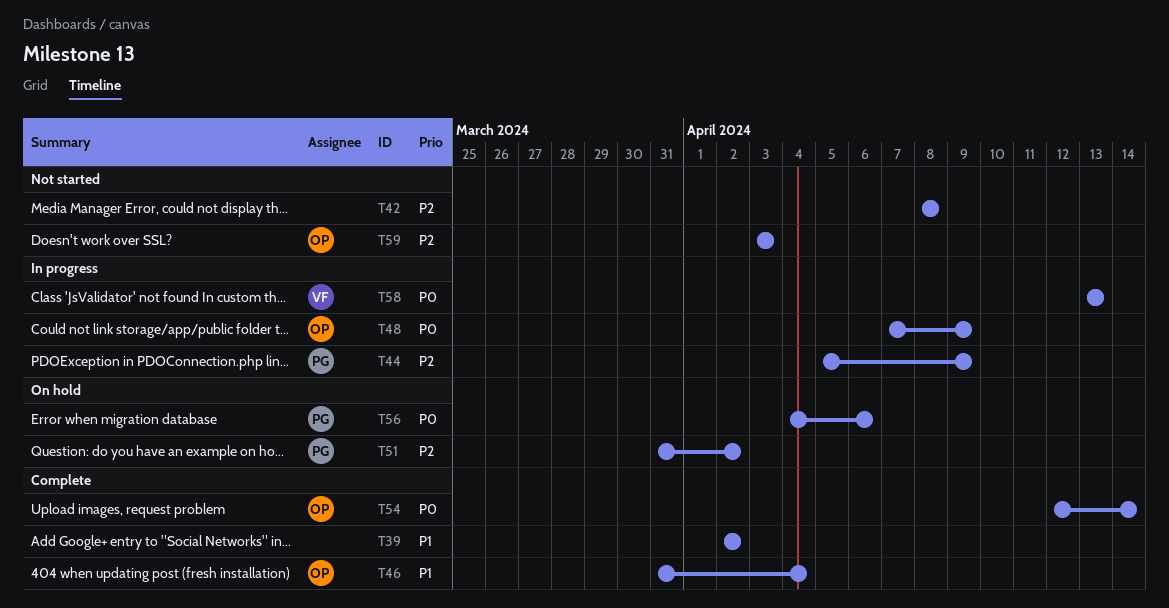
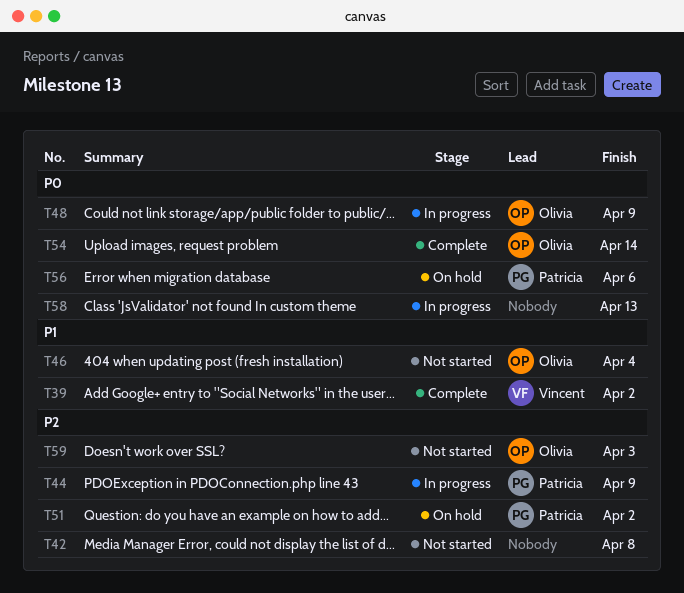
T39, owner: none -> Vincent
T46, status: Complete -> Not started
T58, owner: Vincent -> none

